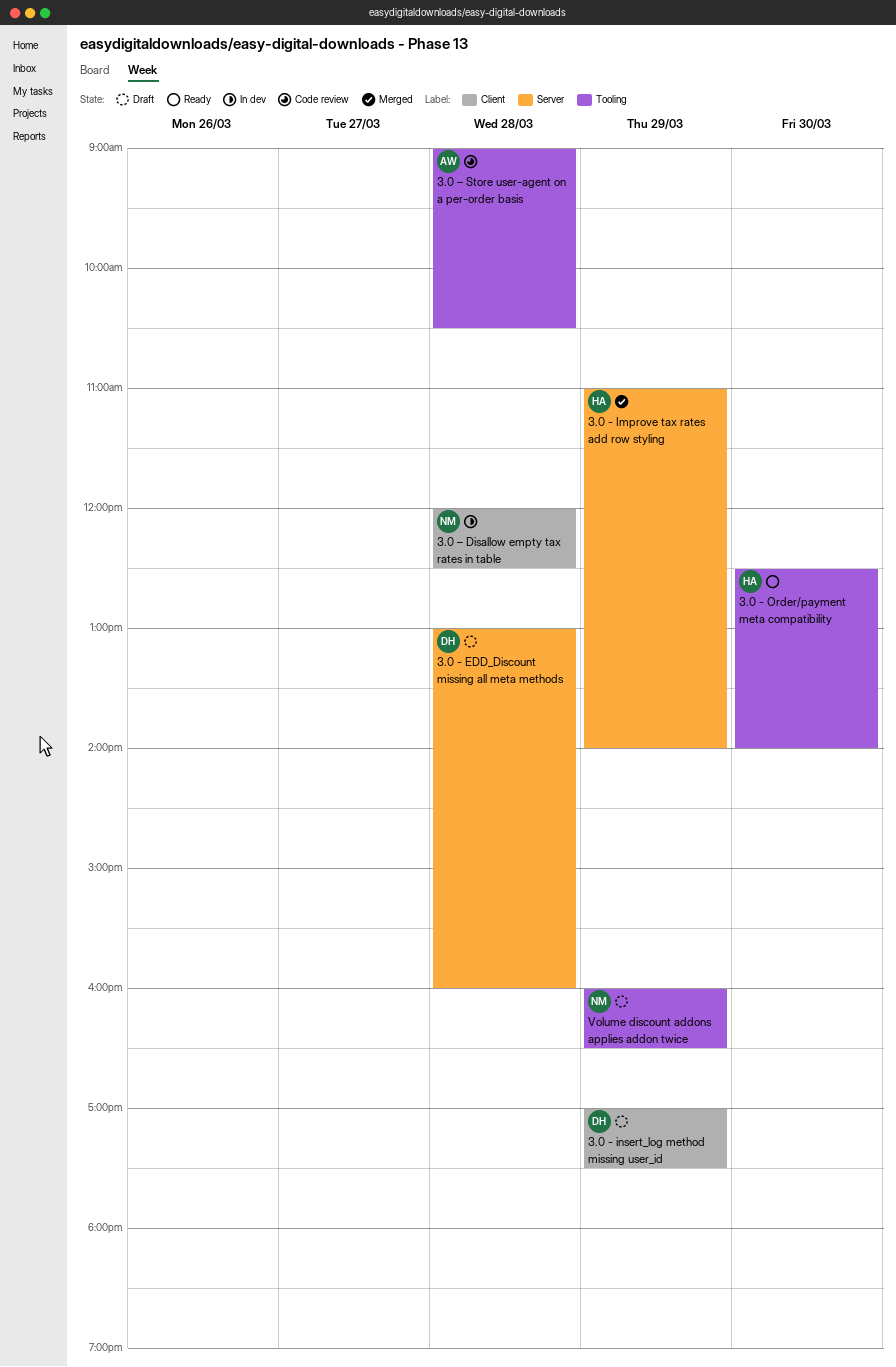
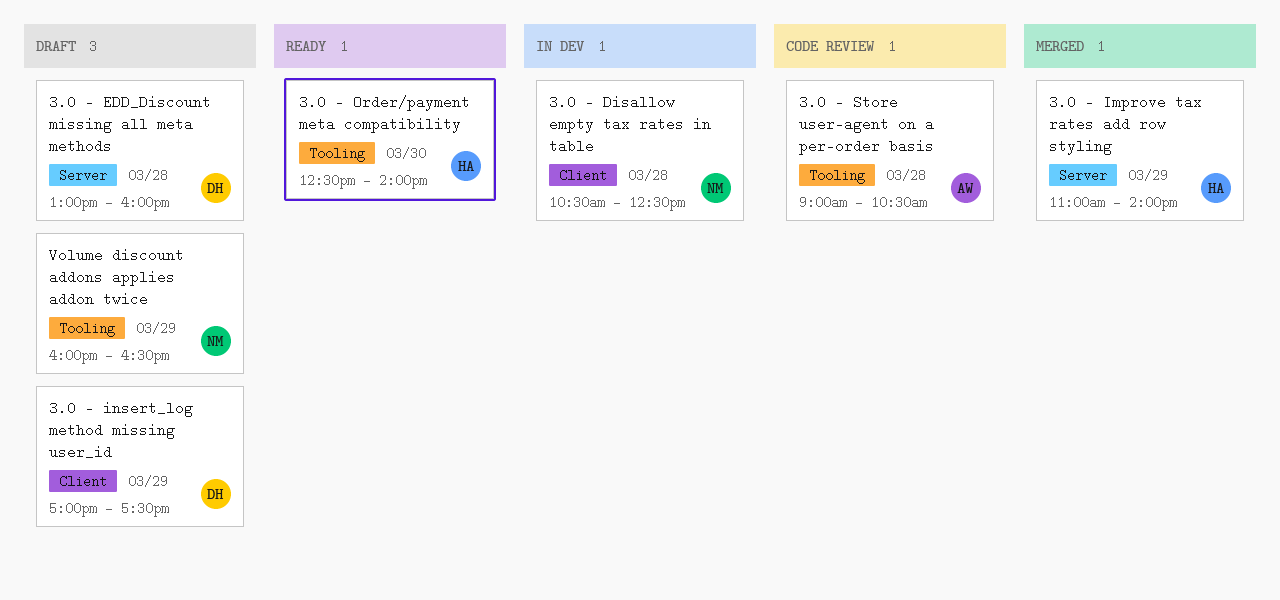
3.0 – Disallow empty tax rates in table, begins: 12:00 -> 10:30

